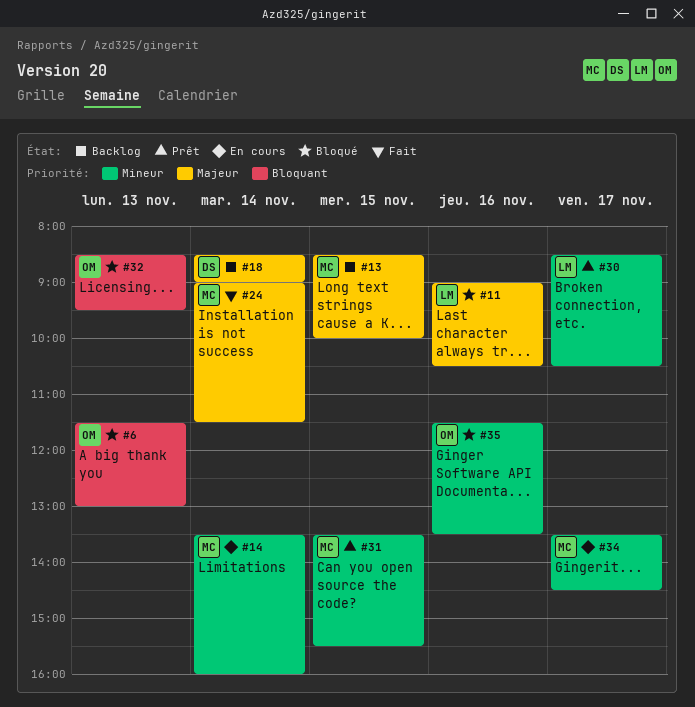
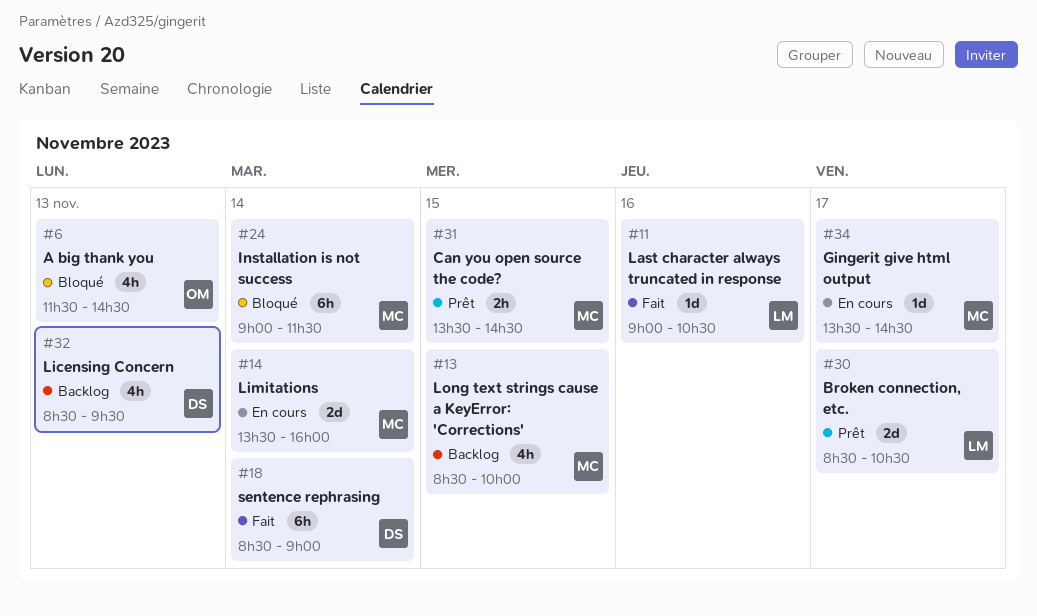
#6, ends: 13:00 -> 14:30
#11, status: Bloqué -> Fait
#18, status: Backlog -> Fait
#24, status: Fait -> Bloqué
#31, ends: 15:30 -> 14:30
#32, status: Bloqué -> Backlog
#32, owner: OM -> DS
#35: present -> none

